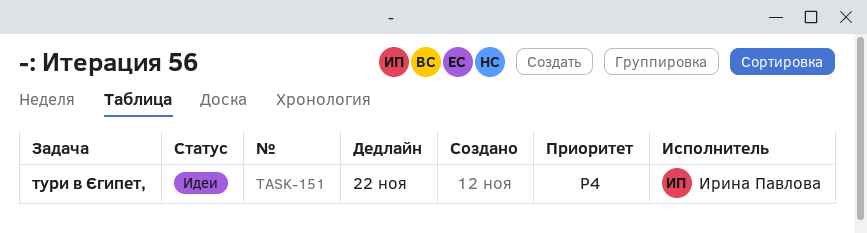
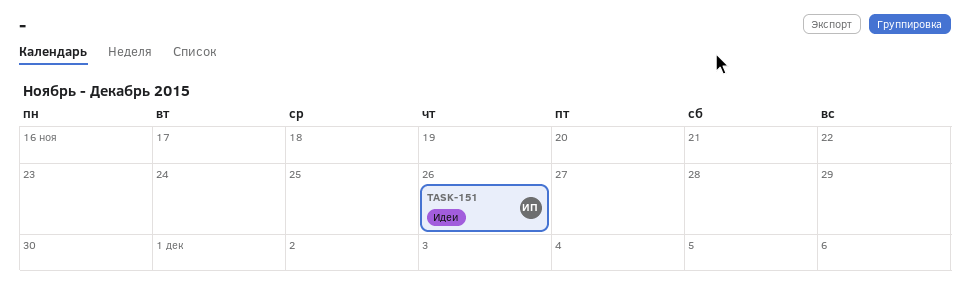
TASK-151, due: Nov 22 -> Nov 26

